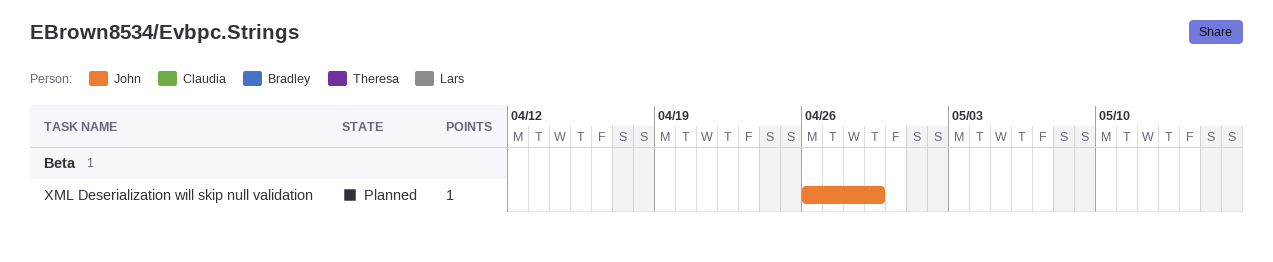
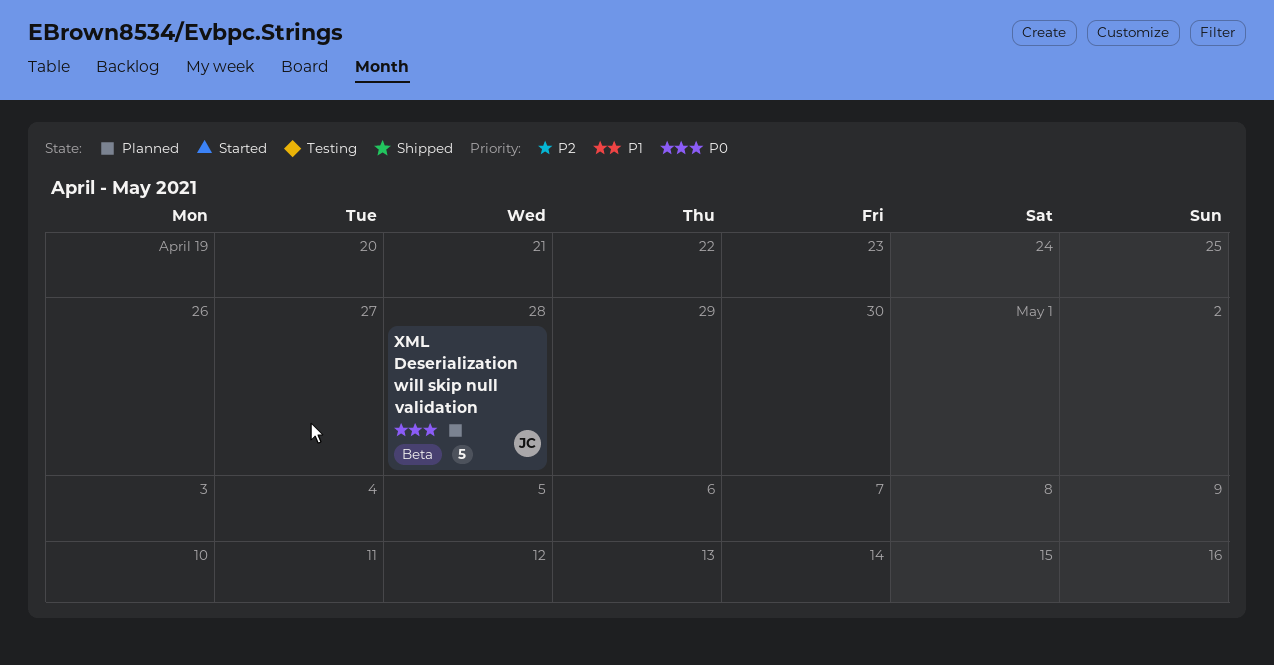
XML Deserialization will skip null validation, estimate: 1 -> 5
XML Deserialization will skip null validation, due: Apr 29 -> Apr 28

